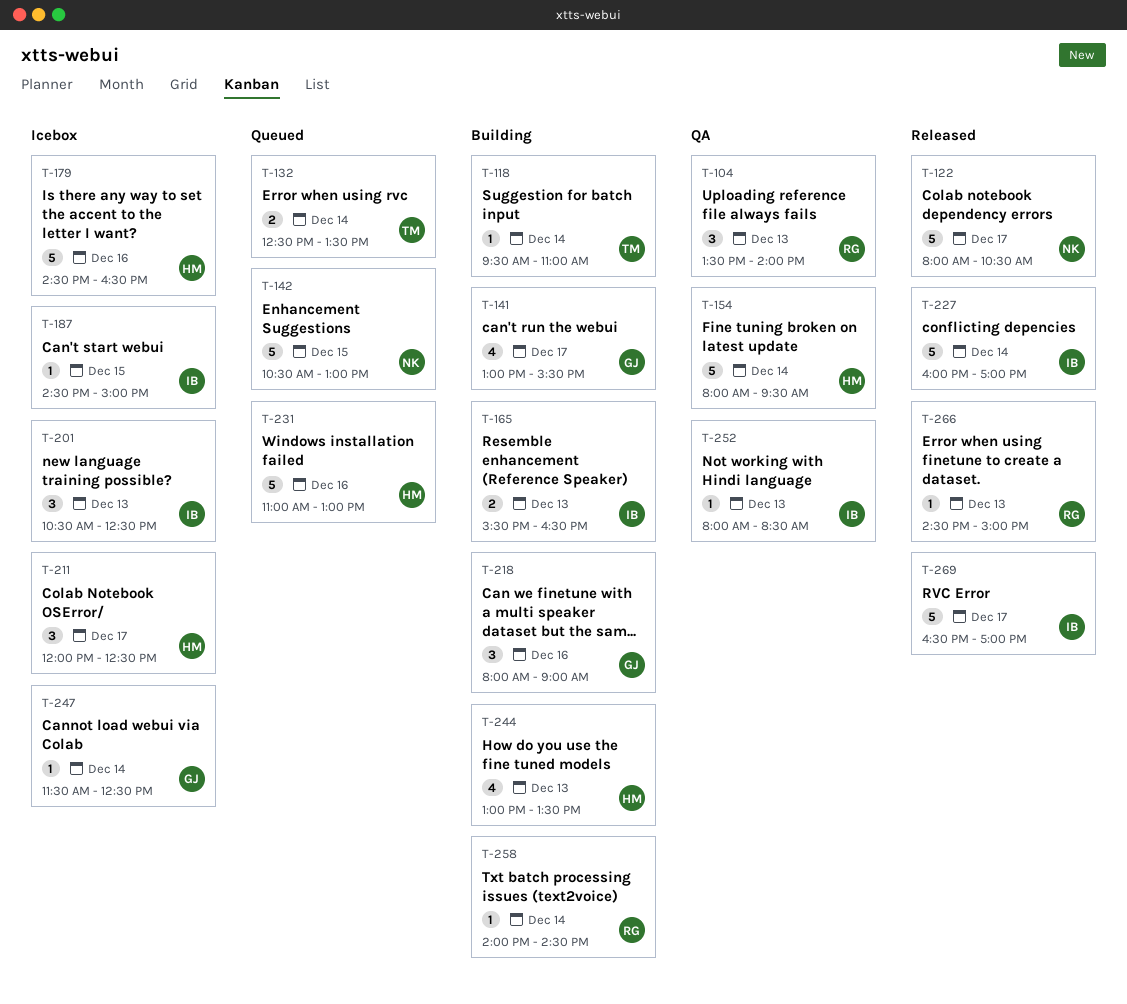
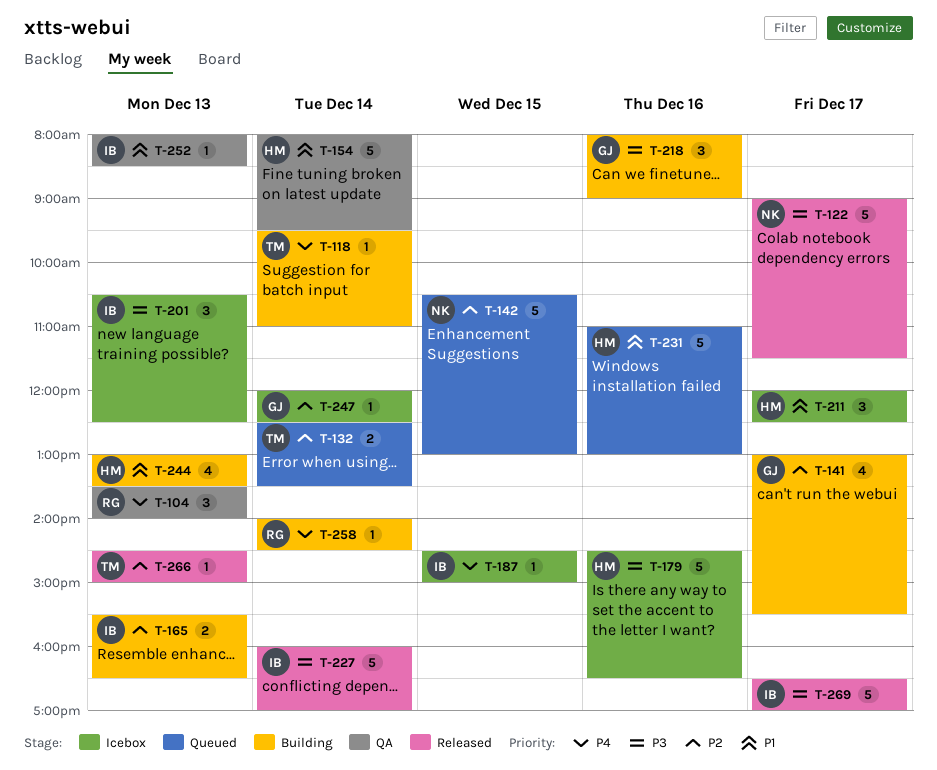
T-122, begins: 08:00 -> 09:00
T-122, ends: 10:30 -> 11:30
T-247, begins: 11:30 -> 12:00
T-266, owner: RG -> TM

